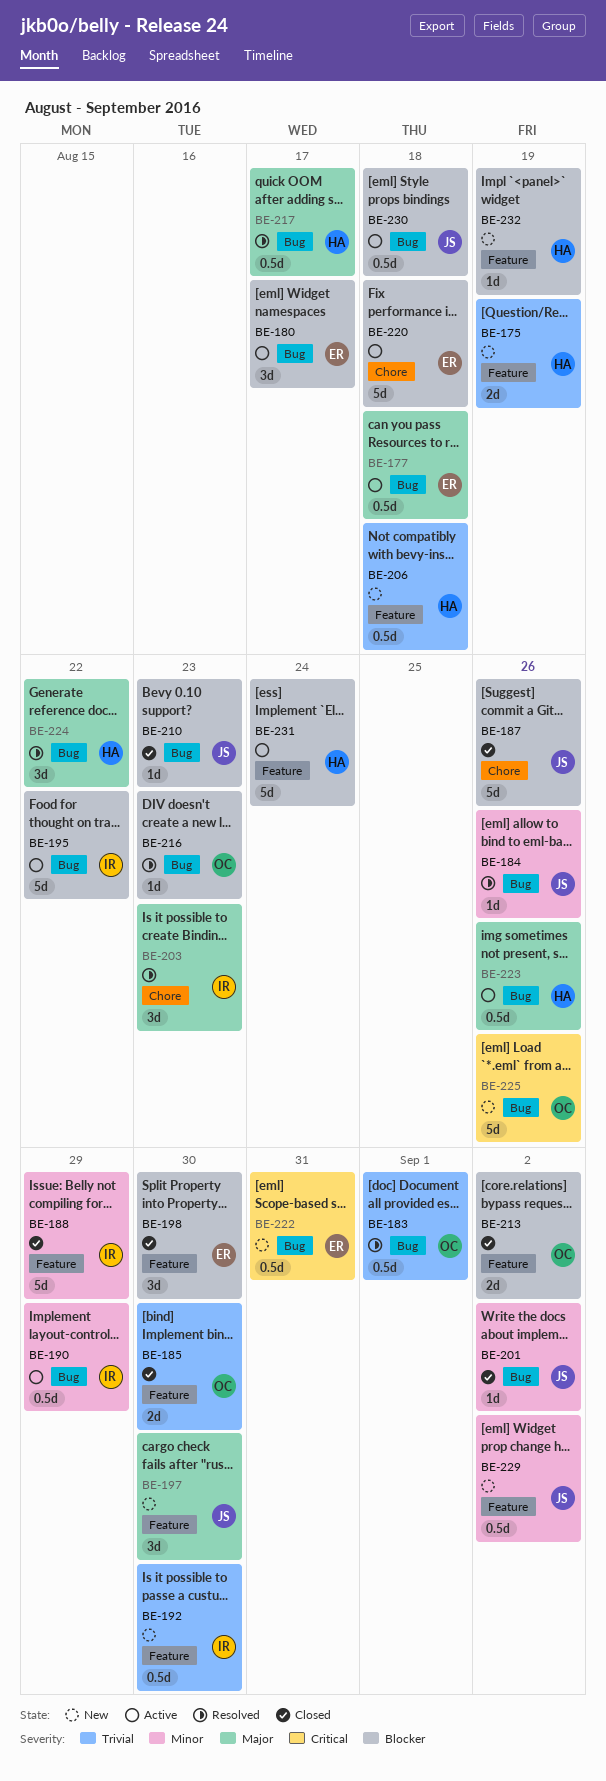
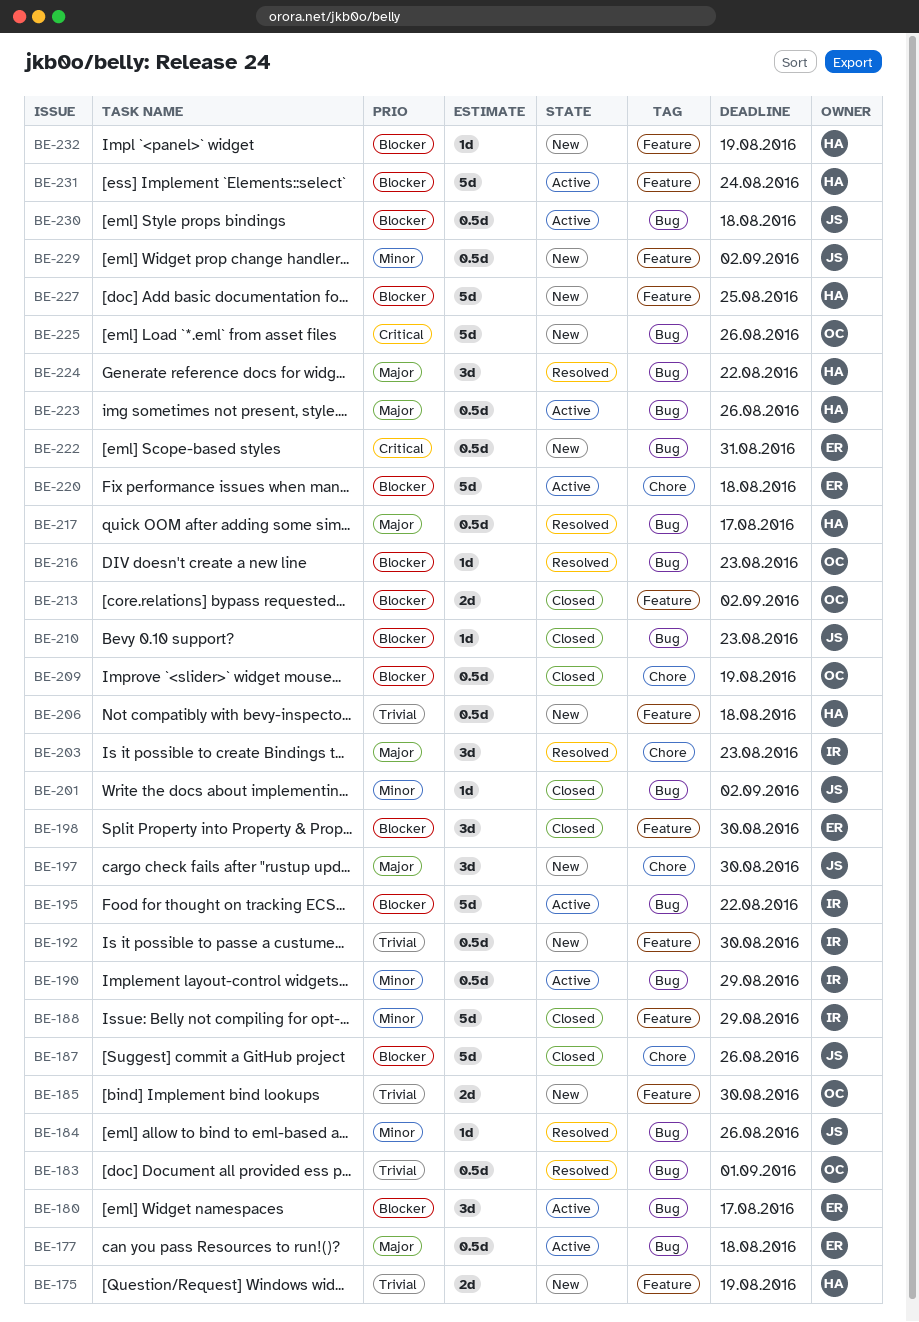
BE-185, status: Closed -> New
BE-197, label: Feature -> Chore
BE-209: none -> present
BE-227: none -> present

